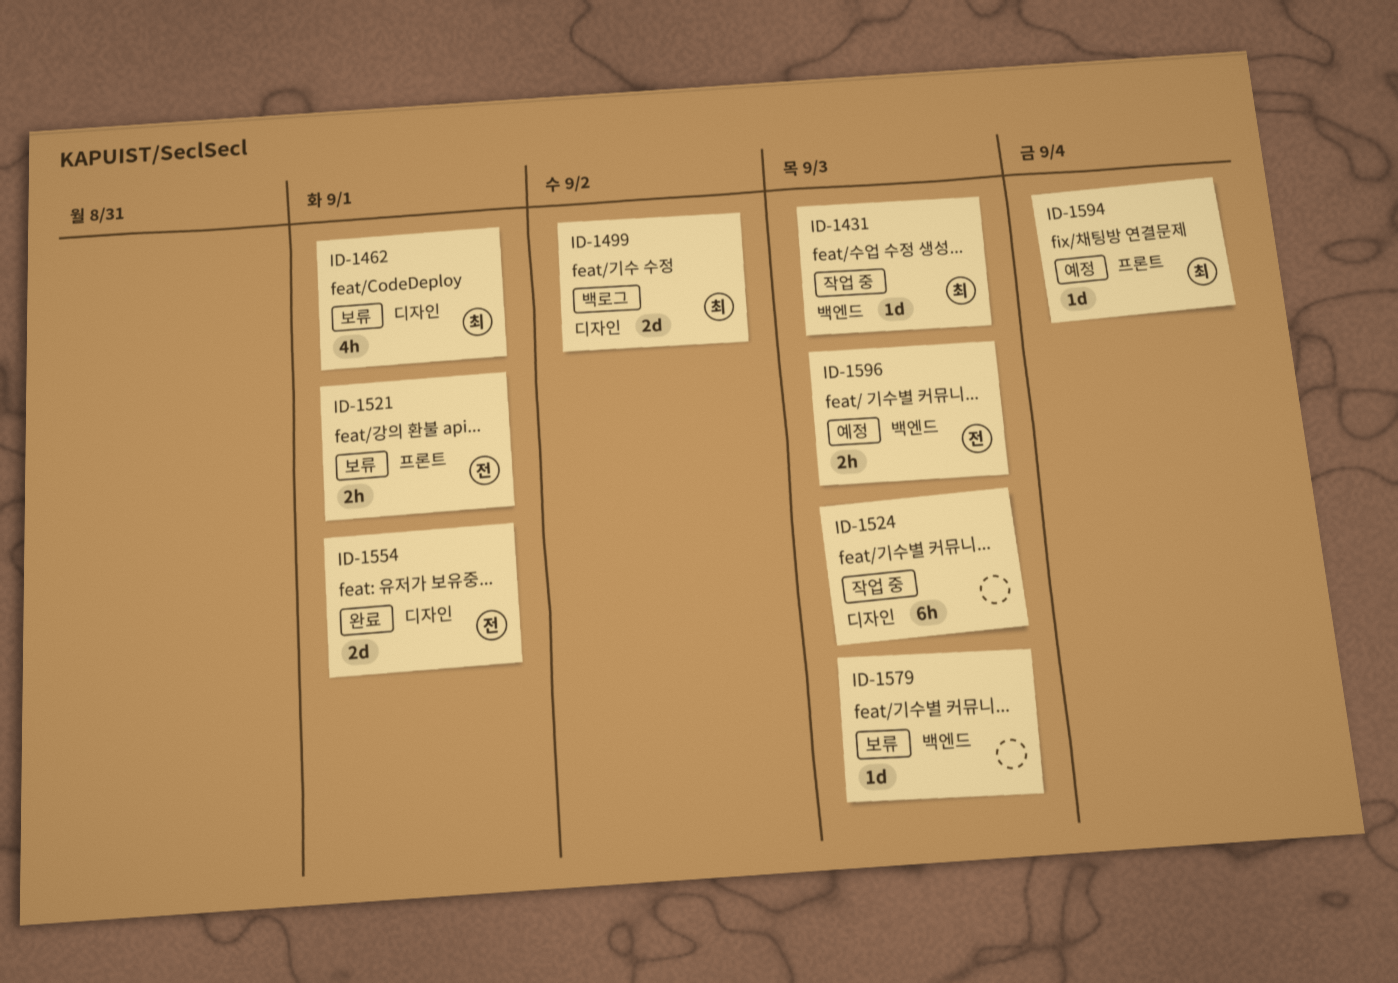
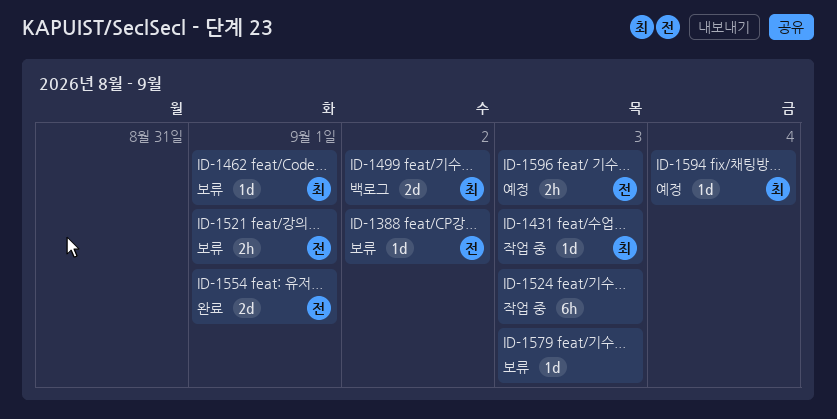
ID-1388: none -> present
ID-1462, estimate: 4h -> 1d

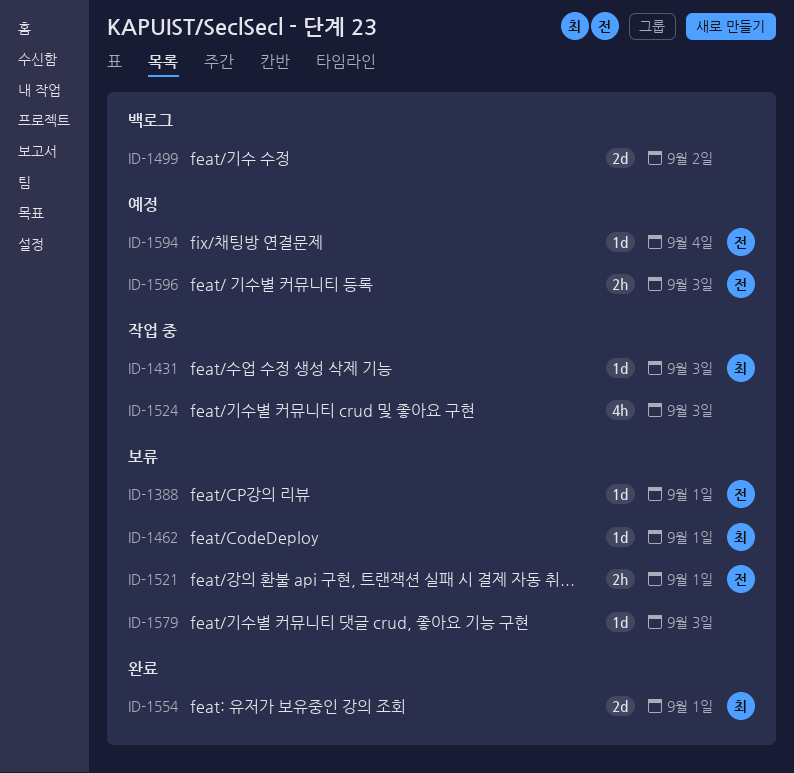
ID-1388, due: Sep 2 -> Sep 1
ID-1499, owner: 최 -> none
ID-1524, estimate: 6h -> 4h
ID-1554, owner: 전 -> 최
ID-1594, owner: 최 -> 전

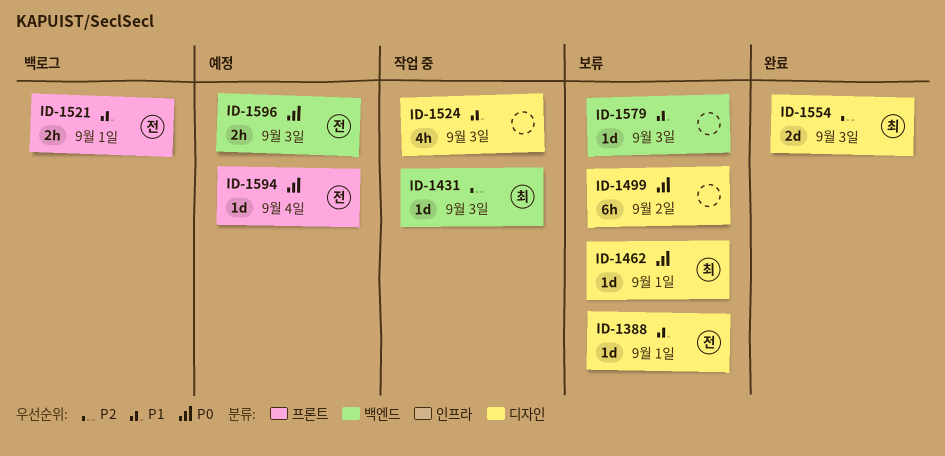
ID-1499, status: 백로그 -> 보류
ID-1499, estimate: 2d -> 6h
ID-1521, status: 보류 -> 백로그
ID-1554, due: Sep 1 -> Sep 3

